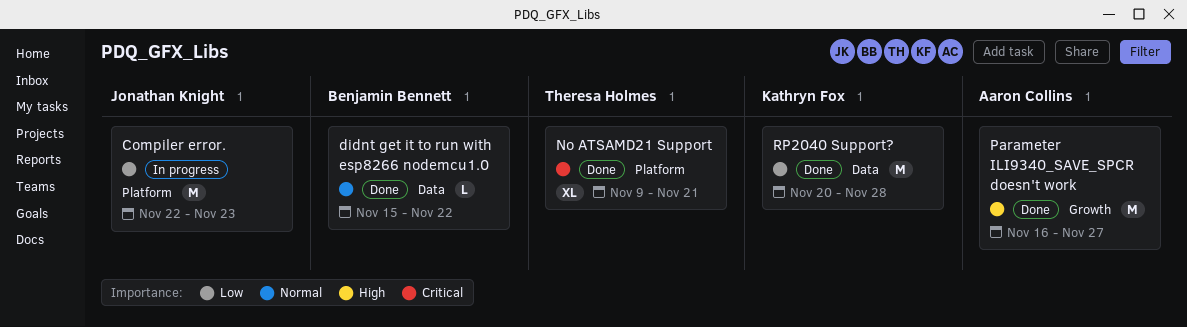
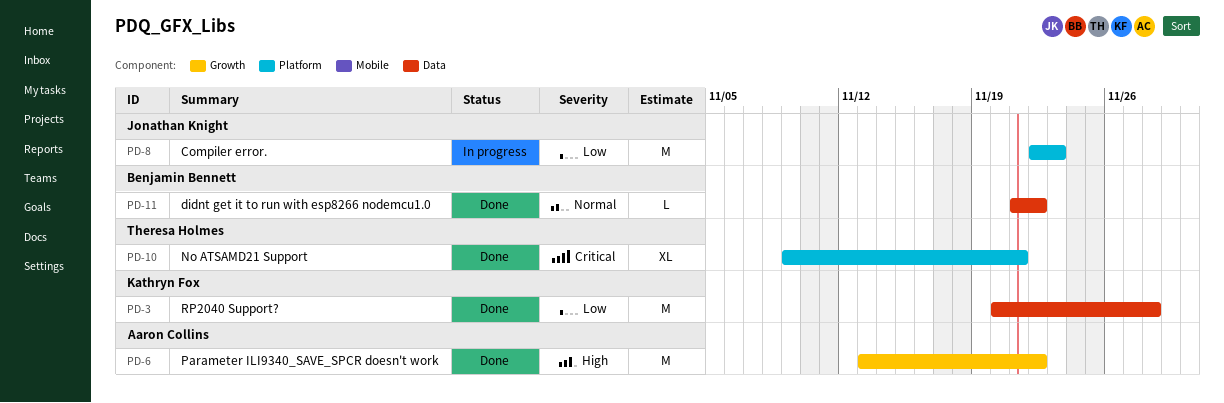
didnt get it to run with esp8266 nodemcu1.0, start: Nov 15 -> Nov 21
Parameter ILI9340_SAVE_SPCR doesn't work, start: Nov 16 -> Nov 13
Parameter ILI9340_SAVE_SPCR doesn't work, due: Nov 27 -> Nov 22

